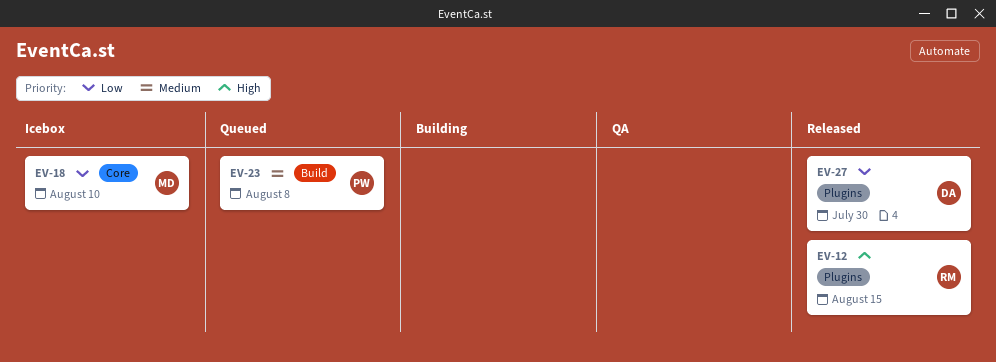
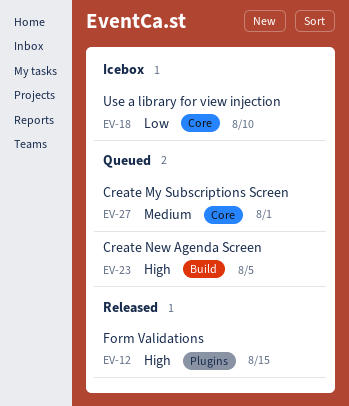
EV-23, priority: Medium -> High
EV-23, due: Aug 8 -> Aug 5
EV-27, status: Released -> Queued
EV-27, priority: Low -> Medium
EV-27, label: Plugins -> Core
EV-27, due: Jul 30 -> Aug 1

